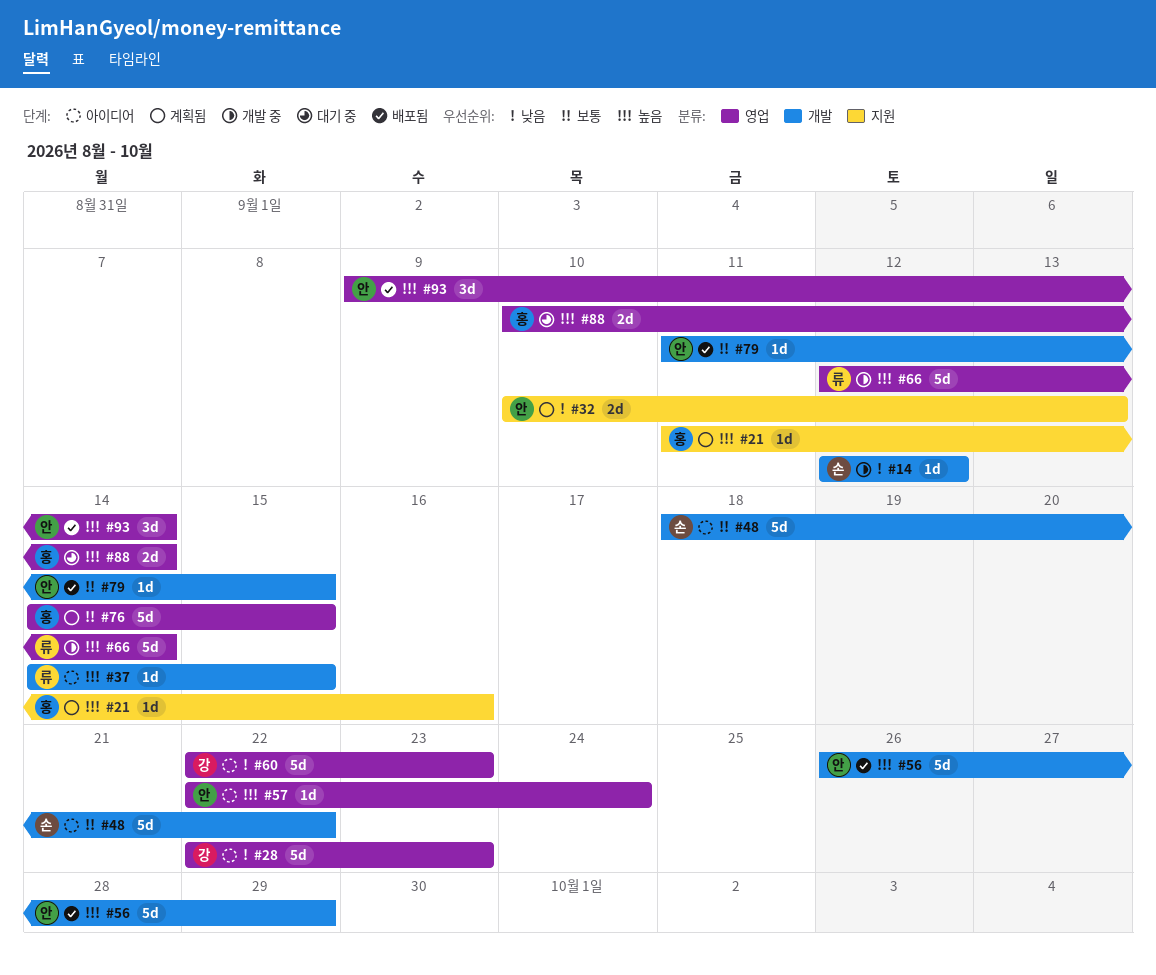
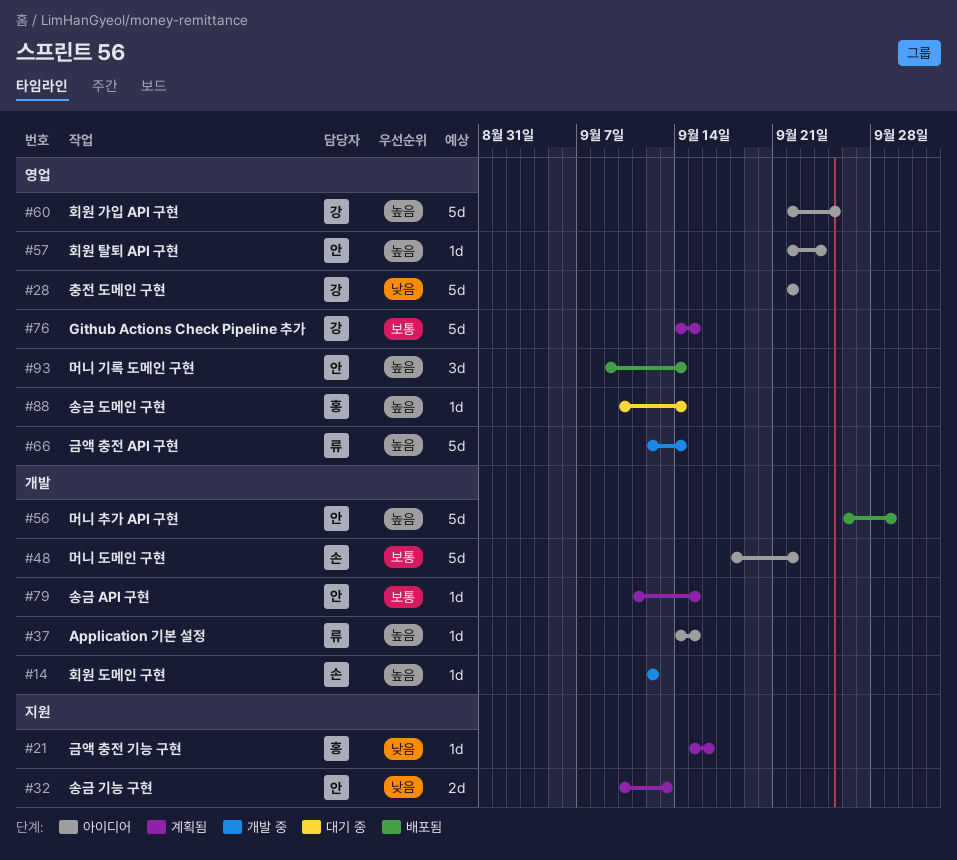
#14, priority: 낮음 -> 높음
#21, priority: 높음 -> 낮음
#21, start: Sep 11 -> Sep 15
#28, due: Sep 23 -> Sep 22
#60, priority: 낮음 -> 높음
#60, due: Sep 23 -> Sep 25
#76, owner: 홍 -> 강
#79, status: 배포됨 -> 계획됨
#88, estimate: 2d -> 1d

